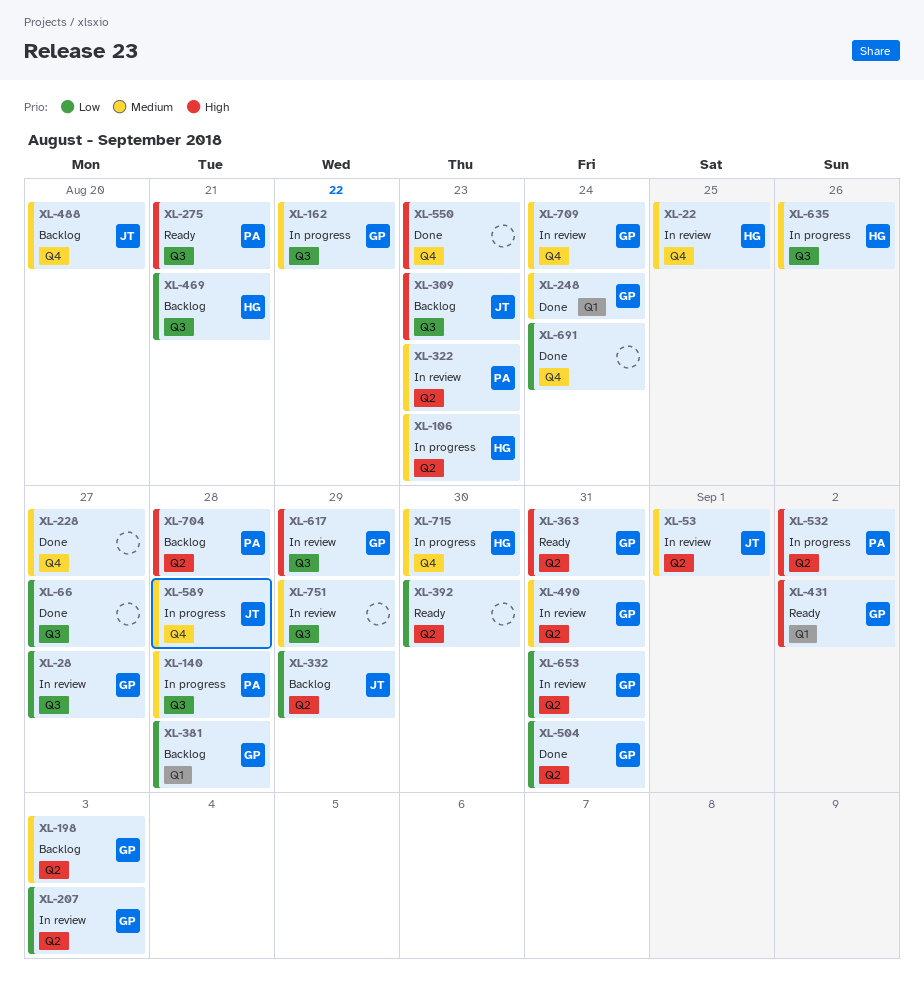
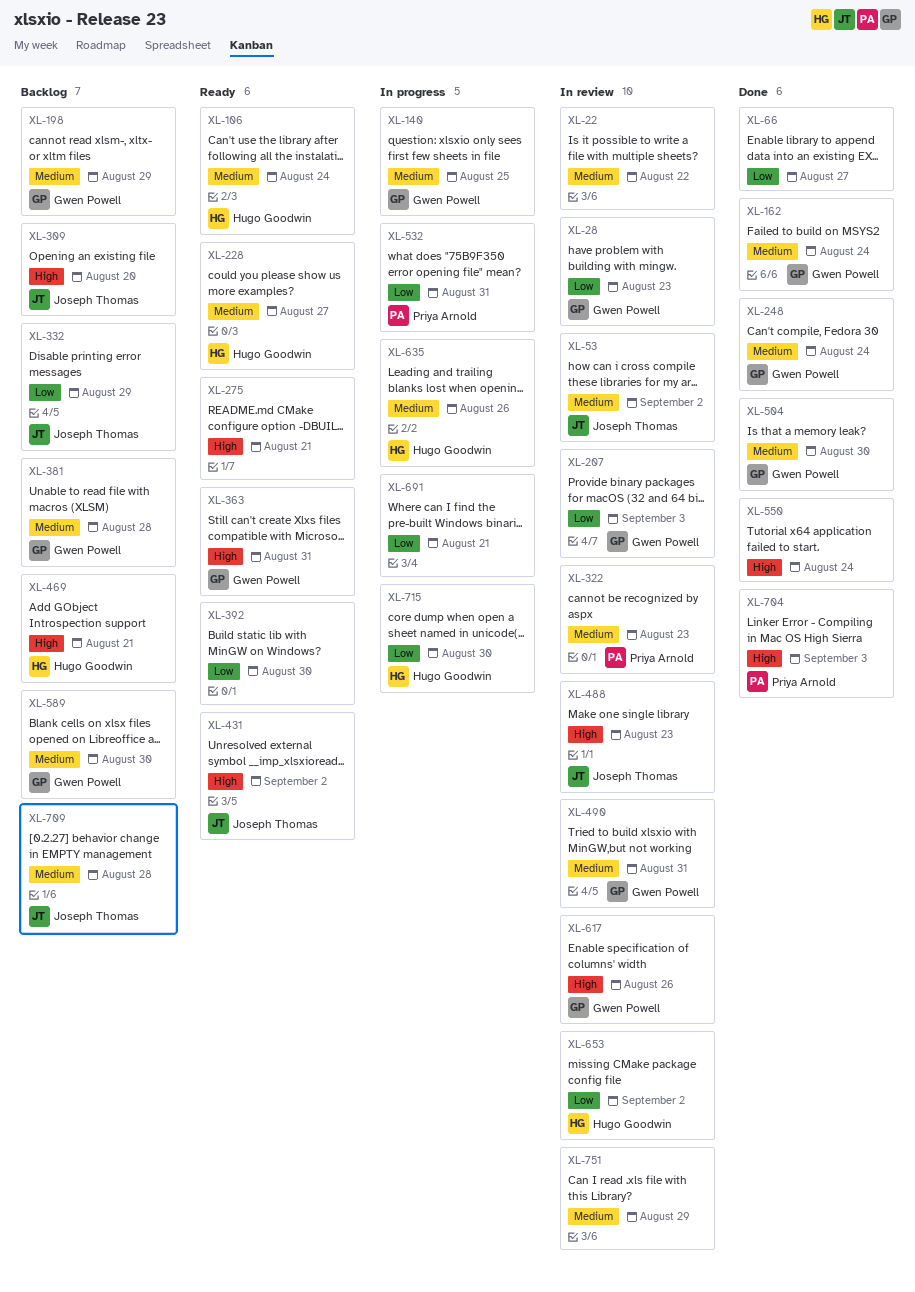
XL-22, owner: Hugo Goodwin -> none
XL-22, due: Aug 25 -> Aug 22
XL-28, due: Aug 27 -> Aug 23
XL-53, due: Sep 1 -> Sep 2
XL-106, status: In progress -> Ready
XL-106, due: Aug 23 -> Aug 24
XL-140, owner: Priya Arnold -> Gwen Powell
XL-140, due: Aug 28 -> Aug 25
XL-162, status: In progress -> Done
XL-162, due: Aug 22 -> Aug 24
XL-198, due: Sep 3 -> Aug 29
XL-228, status: Done -> Ready
XL-228, owner: none -> Hugo Goodwin
XL-275, owner: Priya Arnold -> none
XL-309, due: Aug 23 -> Aug 20
XL-381, priority: Low -> Medium
XL-431, owner: Gwen Powell -> Joseph Thomas
XL-469, priority: Low -> High
XL-488, status: Backlog -> In review
XL-488, priority: Medium -> High
XL-488, due: Aug 20 -> Aug 23
XL-504, priority: Low -> Medium
XL-504, due: Aug 31 -> Aug 30
XL-532, priority: High -> Low
XL-532, due: Sep 2 -> Aug 31
XL-550, due: Aug 23 -> Aug 24
XL-589, status: In progress -> Backlog
XL-589, owner: Joseph Thomas -> Gwen Powell
XL-589, due: Aug 28 -> Aug 30
XL-617, due: Aug 29 -> Aug 26
XL-653, owner: Gwen Powell -> Hugo Goodwin
XL-653, due: Aug 31 -> Sep 2
XL-691, status: Done -> In progress
XL-691, due: Aug 24 -> Aug 21
XL-704, status: Backlog -> Done
XL-704, due: Aug 28 -> Sep 3
XL-709, status: In review -> Backlog
XL-709, owner: Gwen Powell -> Joseph Thomas
XL-709, due: Aug 24 -> Aug 28
XL-715, priority: Medium -> Low

